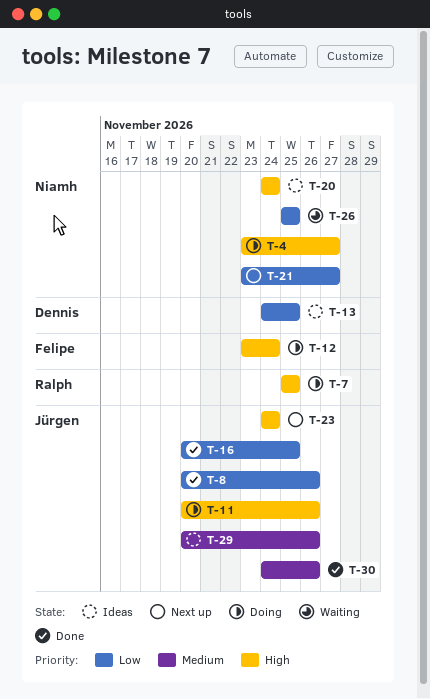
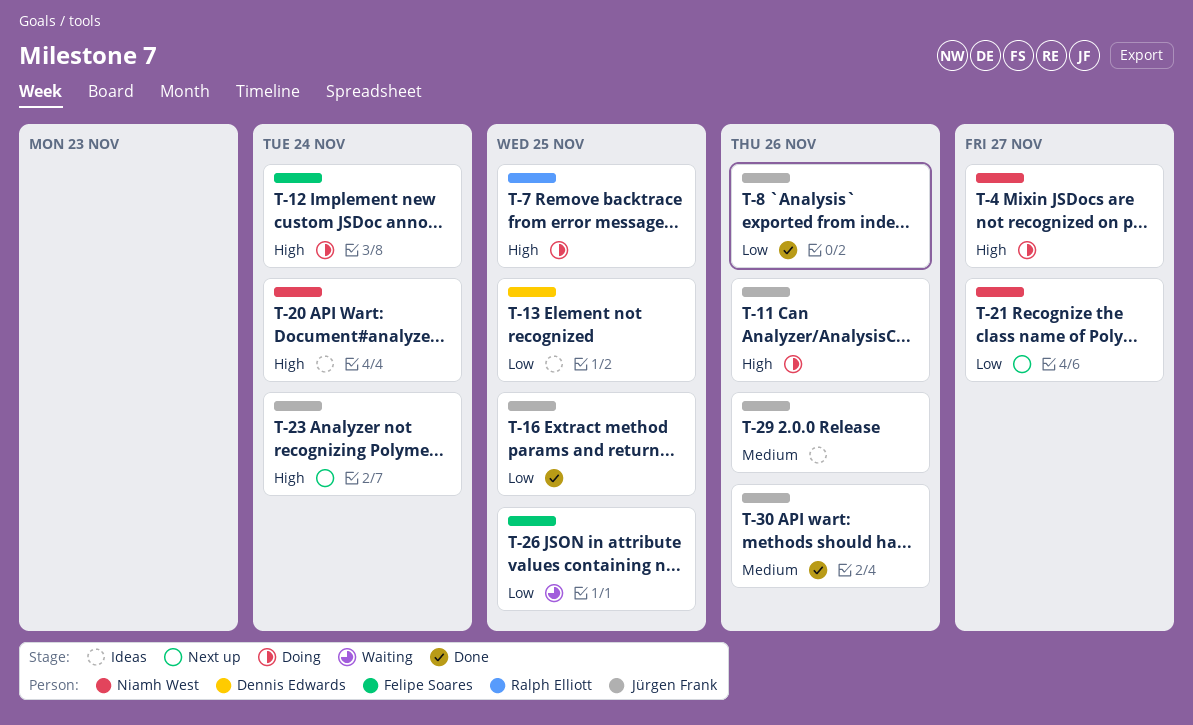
T-26, owner: Niamh West -> Felipe Soares

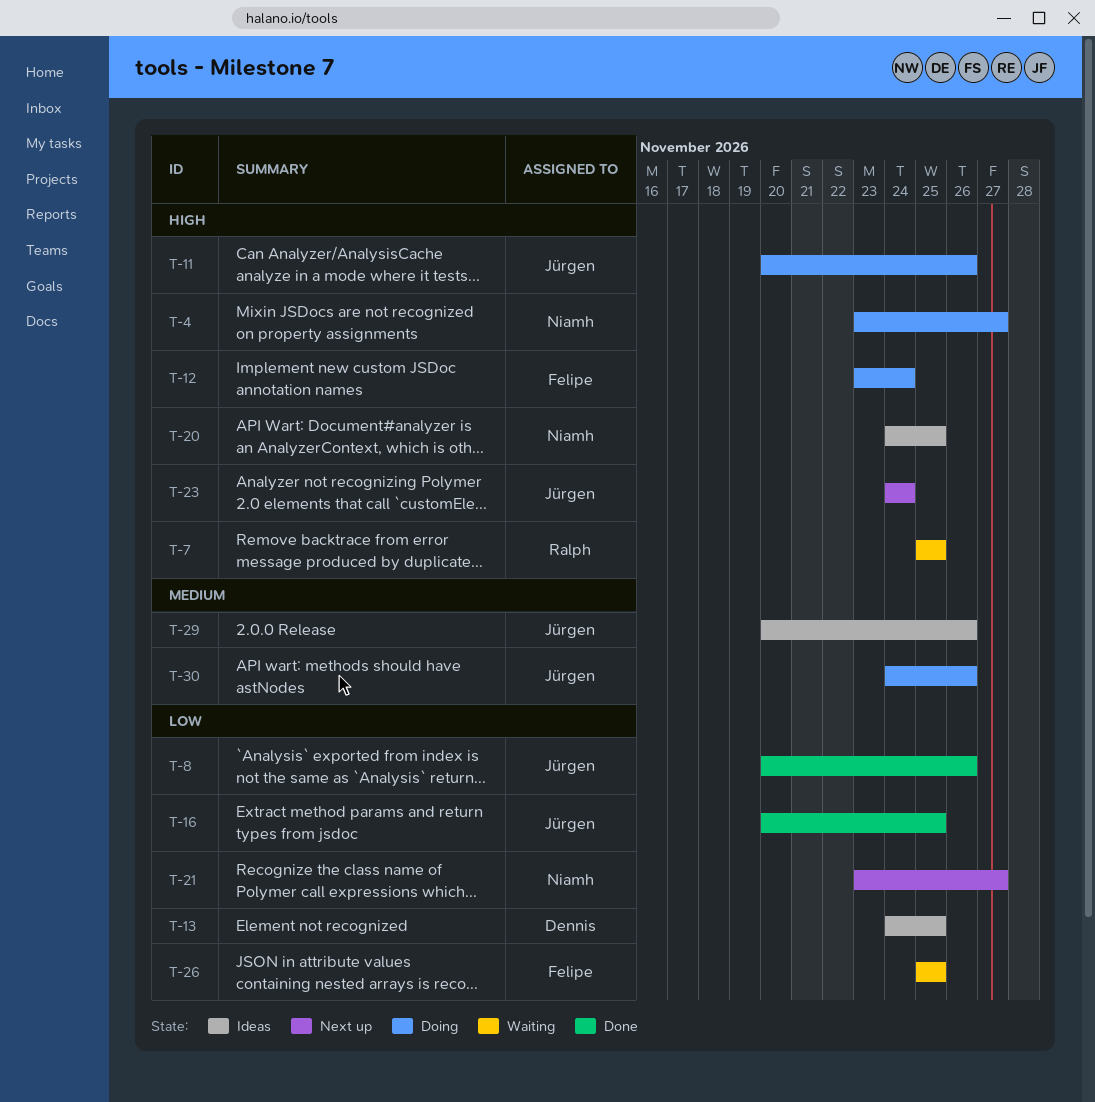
T-7, status: Doing -> Waiting
T-20, due: Nov 24 -> Nov 25
T-30, status: Done -> Doing

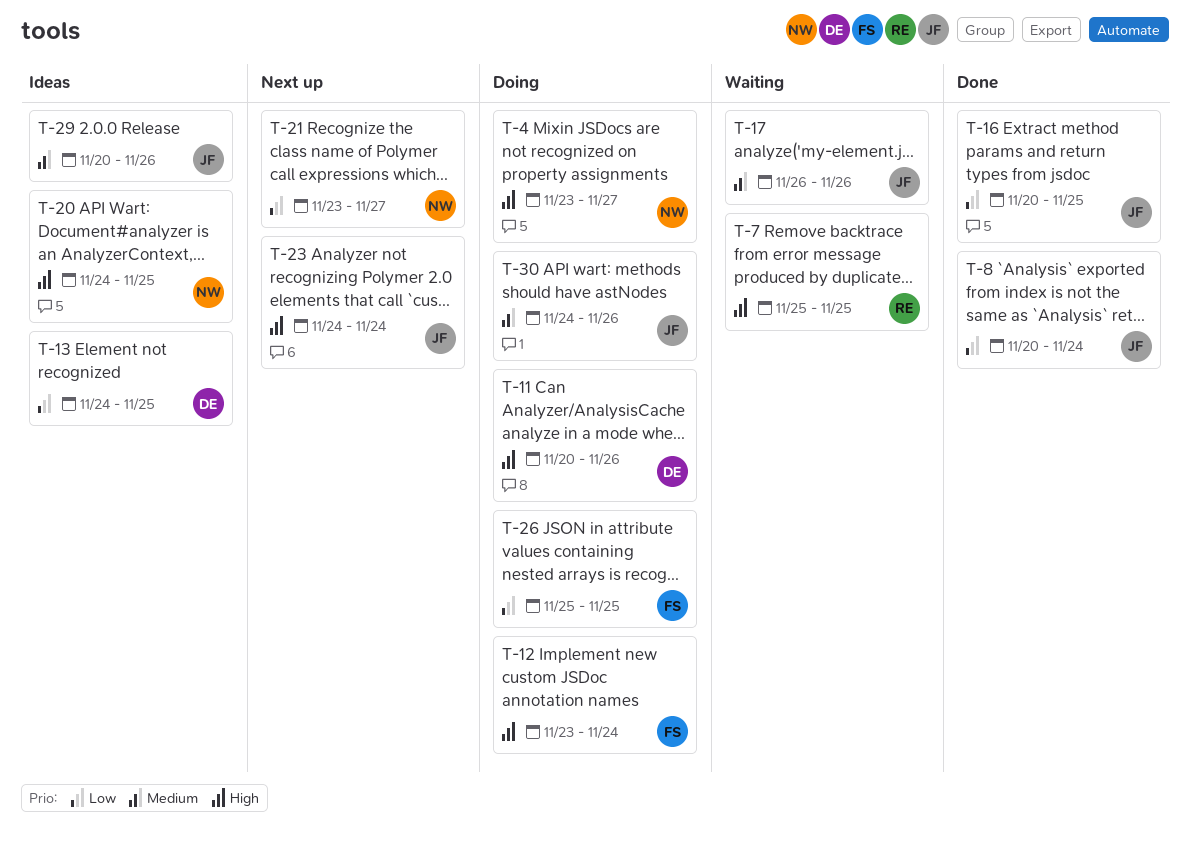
T-8, due: Nov 26 -> Nov 24
T-11, owner: Jürgen -> Dennis
T-17: none -> present
T-26, status: Waiting -> Doing

